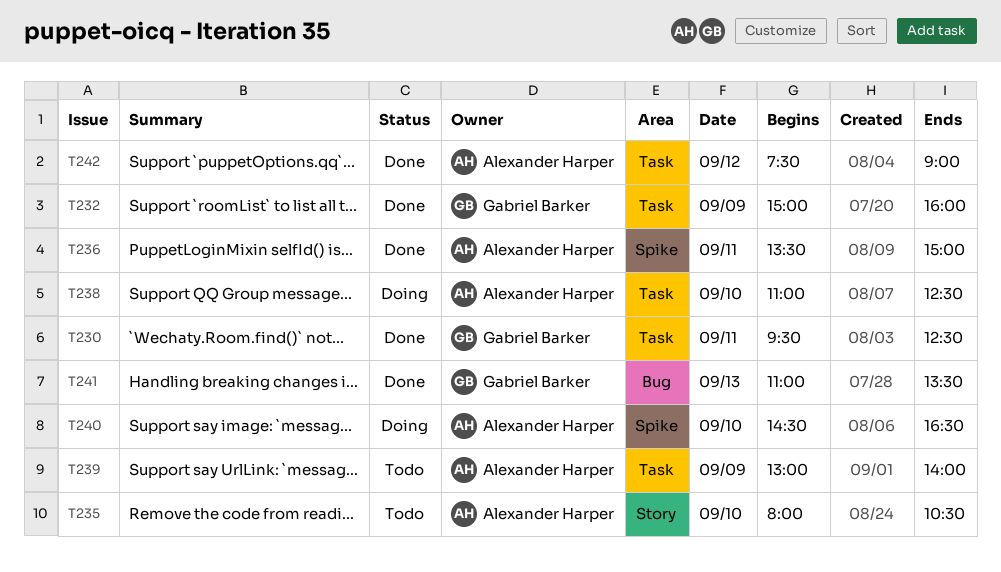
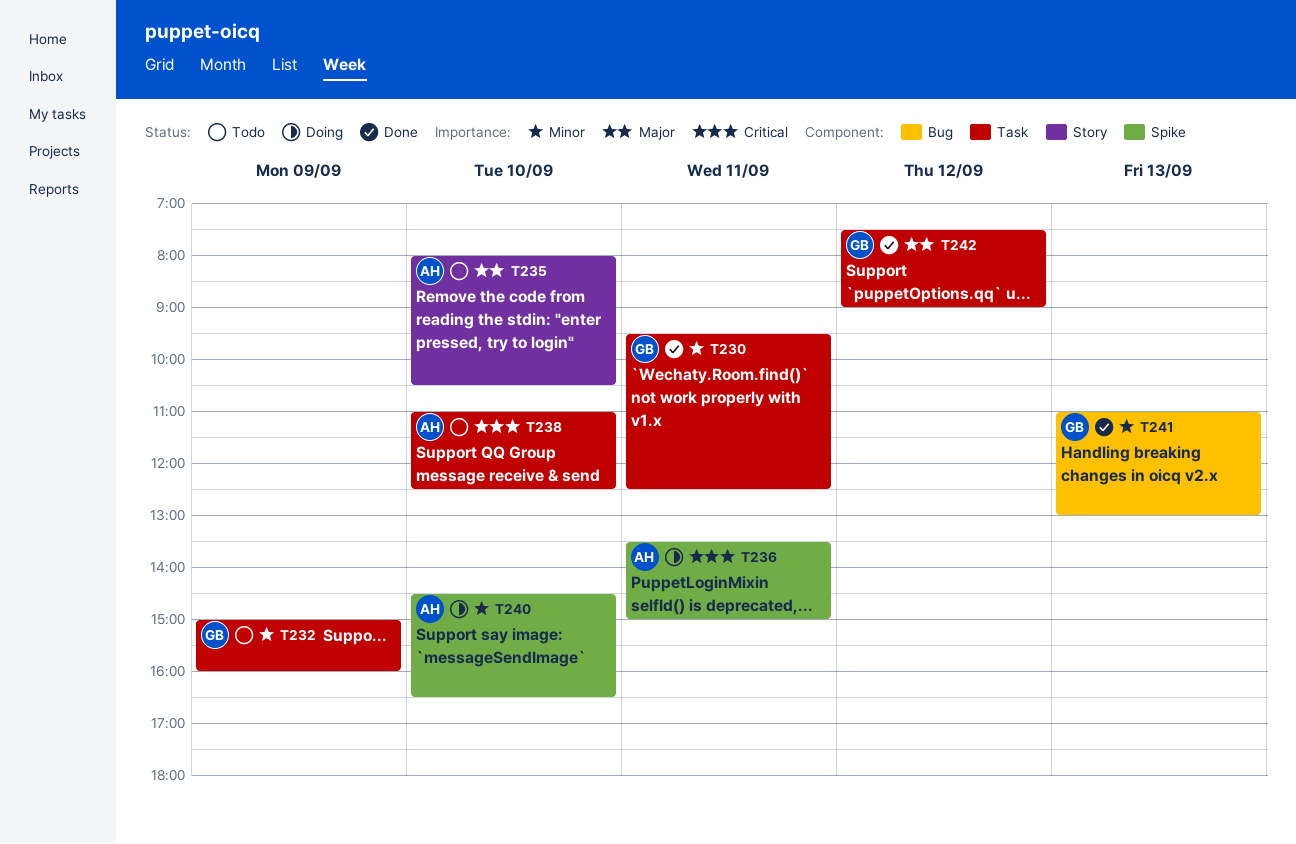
T232, status: Done -> Todo
T236, status: Done -> Doing
T238, status: Doing -> Todo
T239: present -> none
T241, ends: 13:30 -> 13:00
T242, owner: Alexander Harper -> Gabriel Barker

